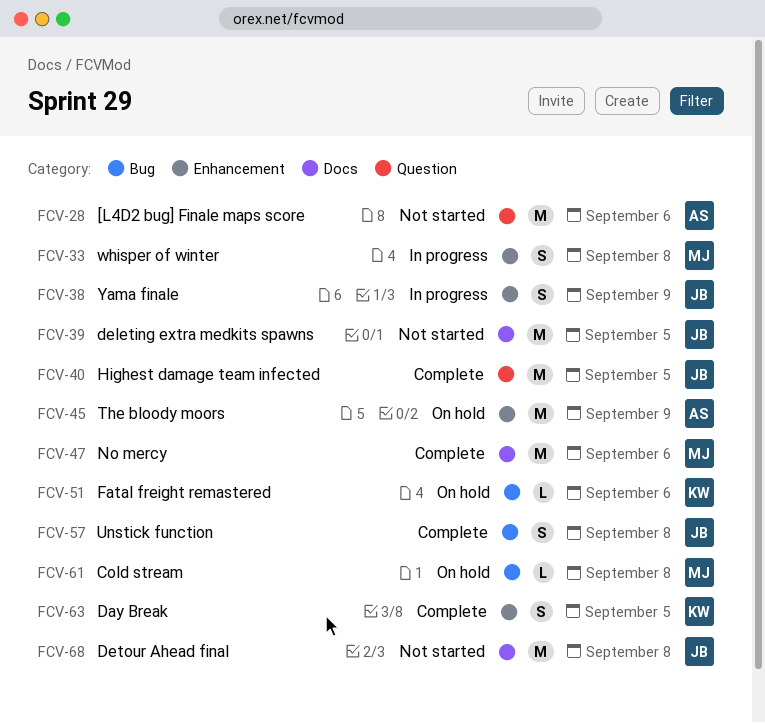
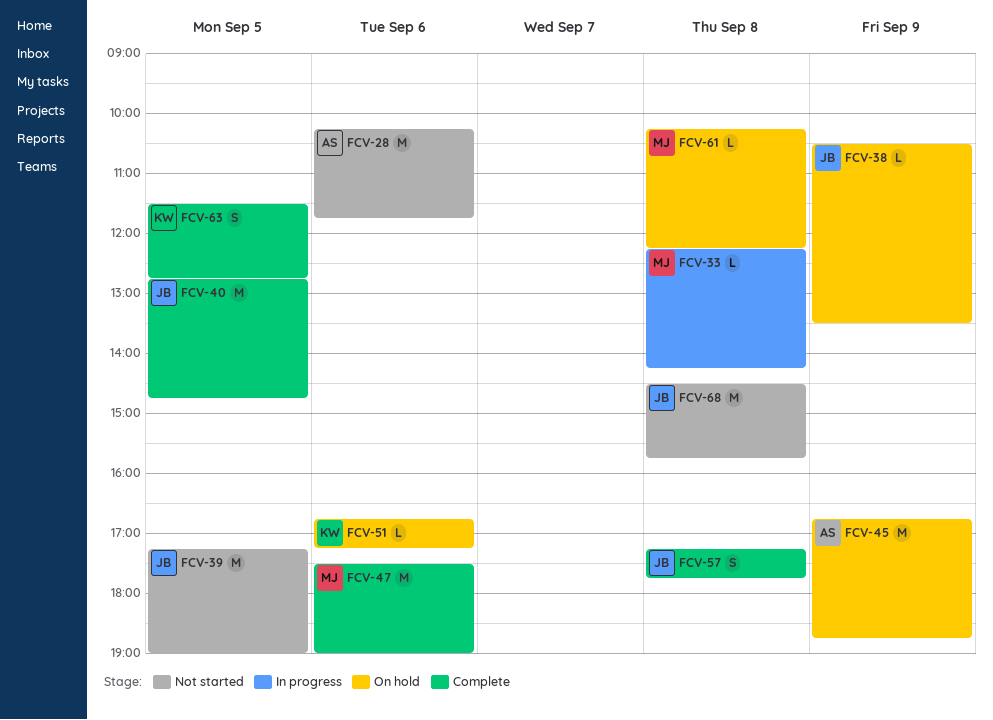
FCV-33, estimate: S -> L
FCV-38, status: In progress -> On hold
FCV-38, estimate: S -> L

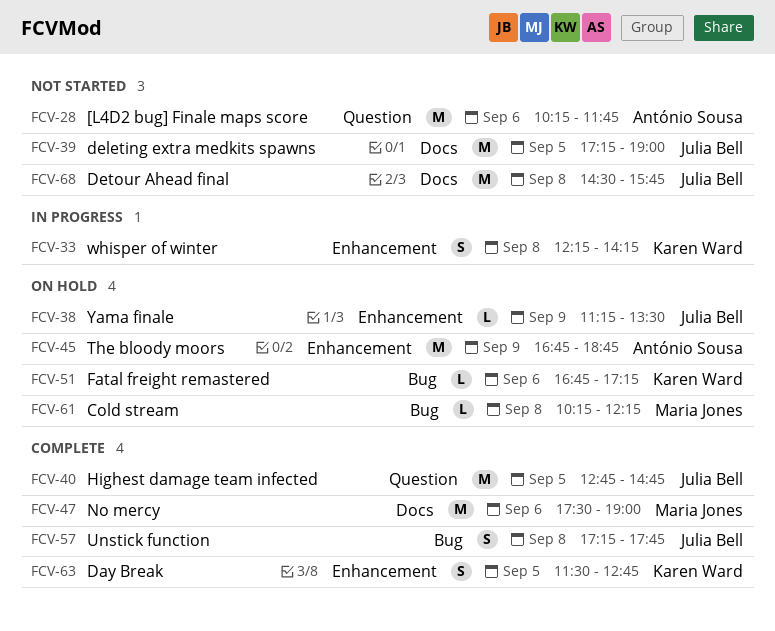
FCV-33, owner: Maria Jones -> Karen Ward
FCV-33, estimate: L -> S
FCV-38, begins: 10:30 -> 11:15

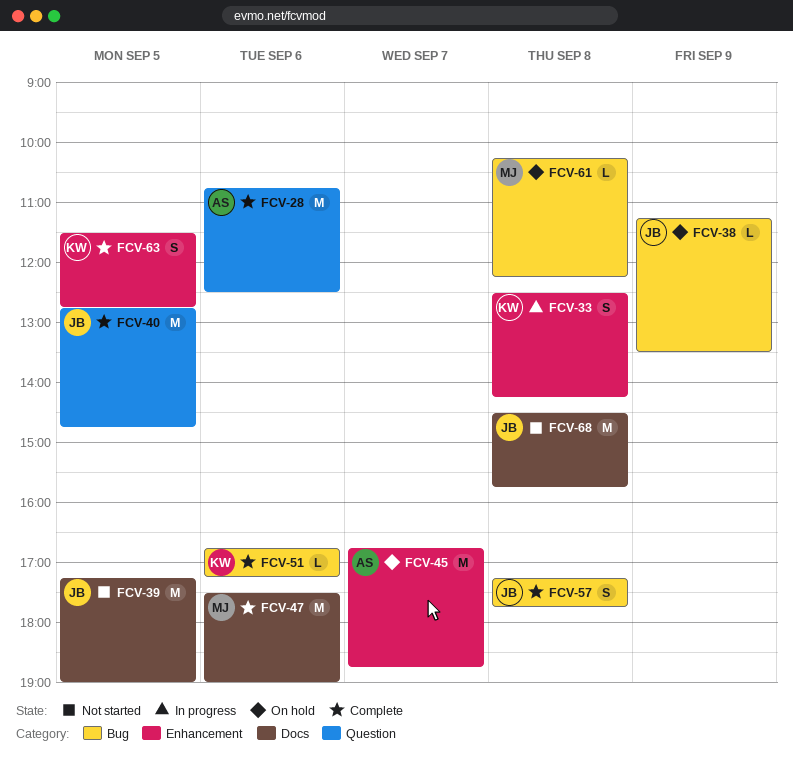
FCV-28, status: Not started -> Complete
FCV-28, begins: 10:15 -> 10:45
FCV-28, ends: 11:45 -> 12:30
FCV-33, begins: 12:15 -> 12:30
FCV-38, label: Enhancement -> Bug
FCV-45, day: Sep 9 -> Sep 7
FCV-51, status: On hold -> Complete

